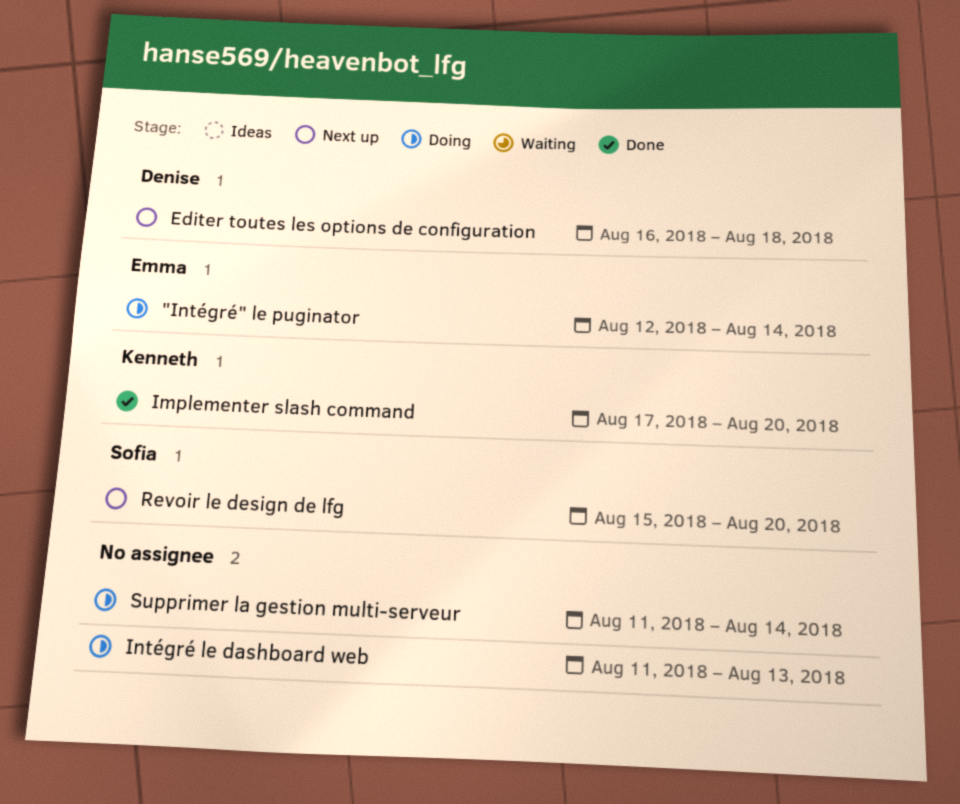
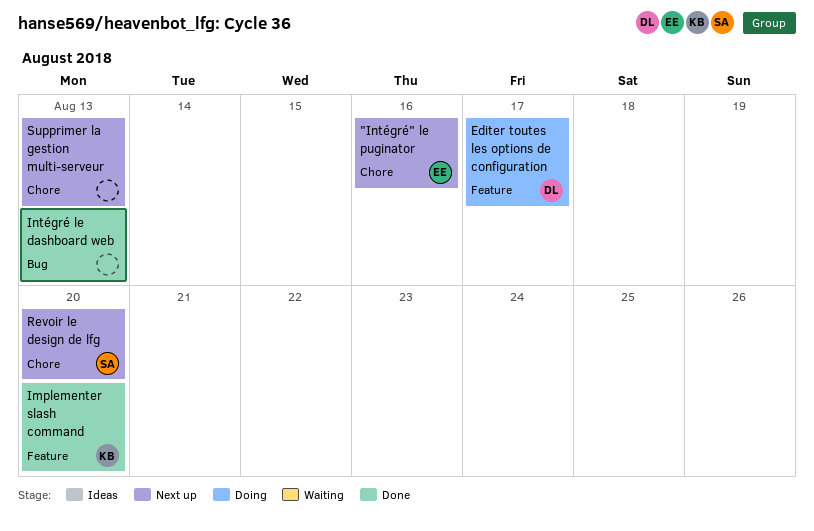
"Intégré" le puginator, status: Doing -> Next up
"Intégré" le puginator, due: Aug 14 -> Aug 16
Editer toutes les options de configuration, status: Next up -> Doing
Editer toutes les options de configuration, due: Aug 18 -> Aug 17
Intégré le dashboard web, status: Doing -> Done
Supprimer la gestion multi-serveur, status: Doing -> Next up
Supprimer la gestion multi-serveur, due: Aug 14 -> Aug 13

